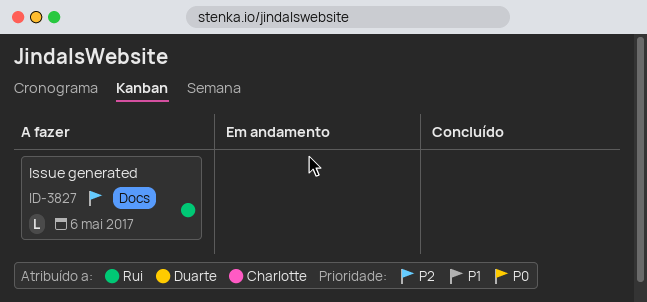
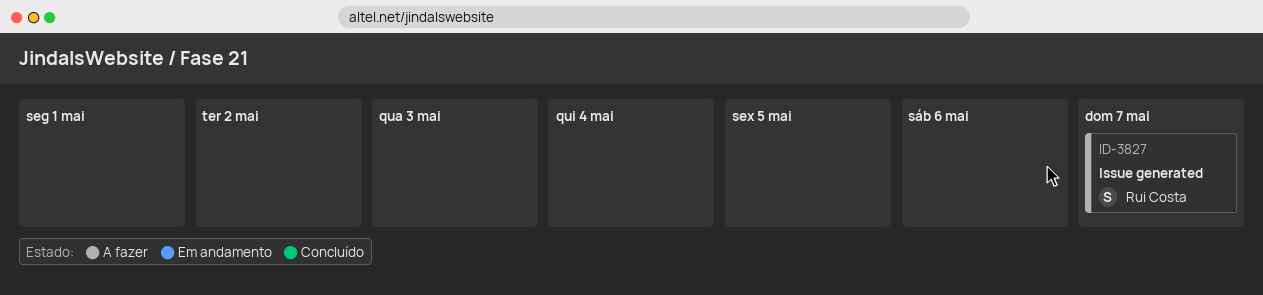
ID-3827, estimate: L -> S
ID-3827, due: May 6 -> May 7

